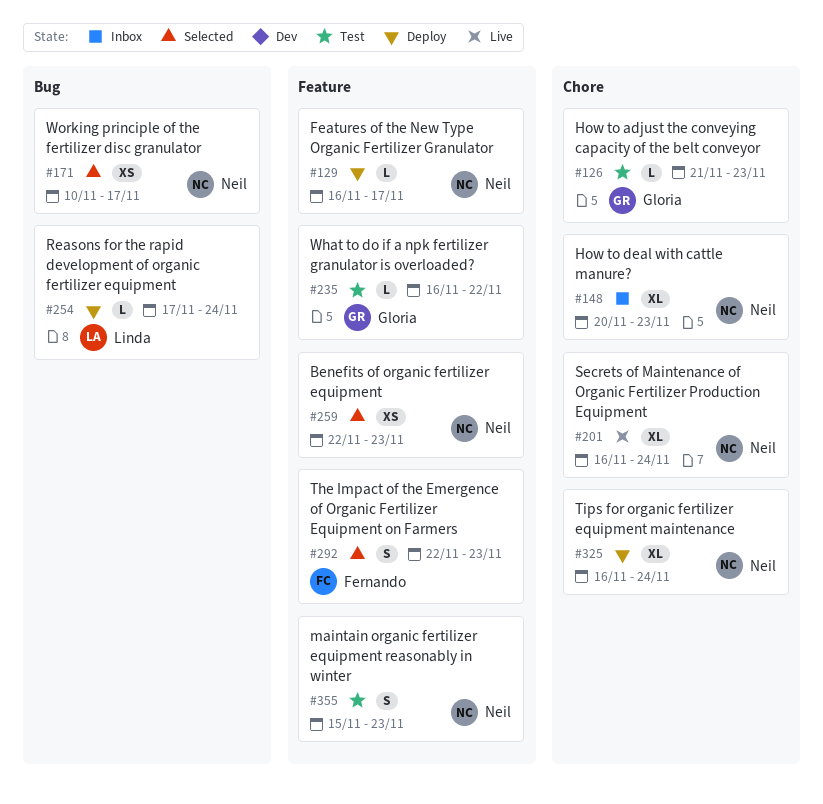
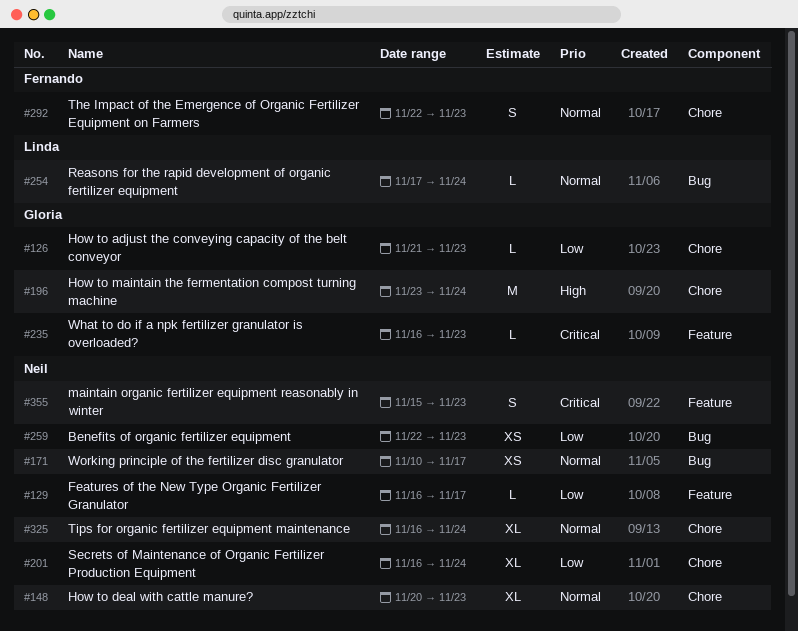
#196: none -> present
#235, due: Nov 22 -> Nov 23
#259, label: Feature -> Bug
#292, label: Feature -> Chore

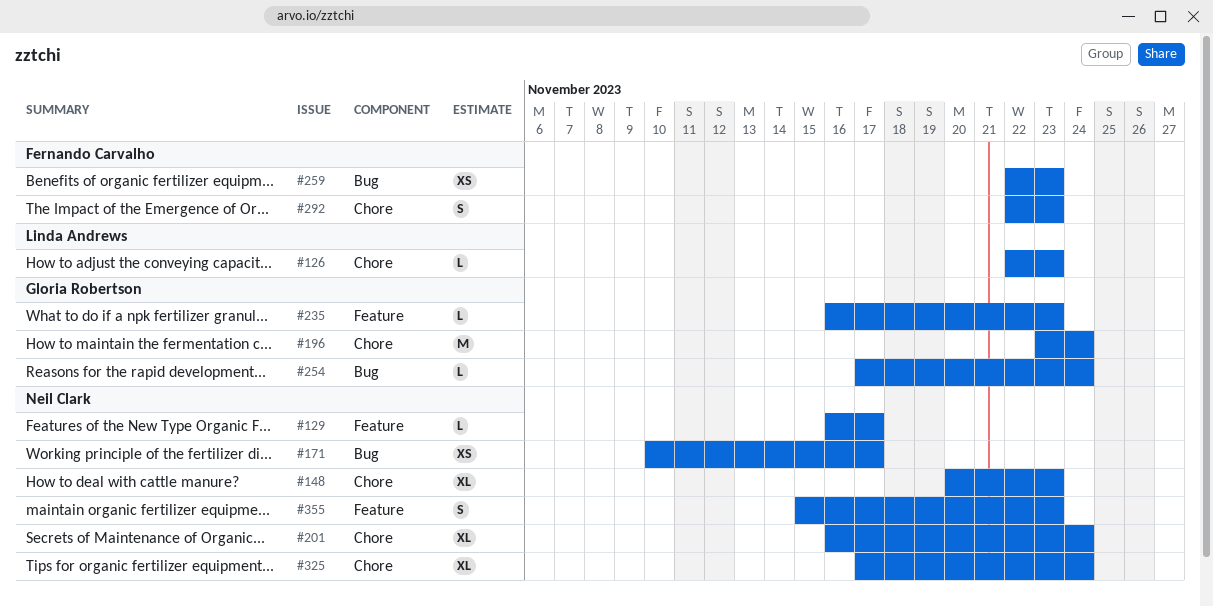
#126, owner: Gloria Robertson -> Linda Andrews
#126, start: Nov 21 -> Nov 22
#254, owner: Linda Andrews -> Gloria Robertson
#259, owner: Neil Clark -> Fernando Carvalho
#325, start: Nov 16 -> Nov 17

